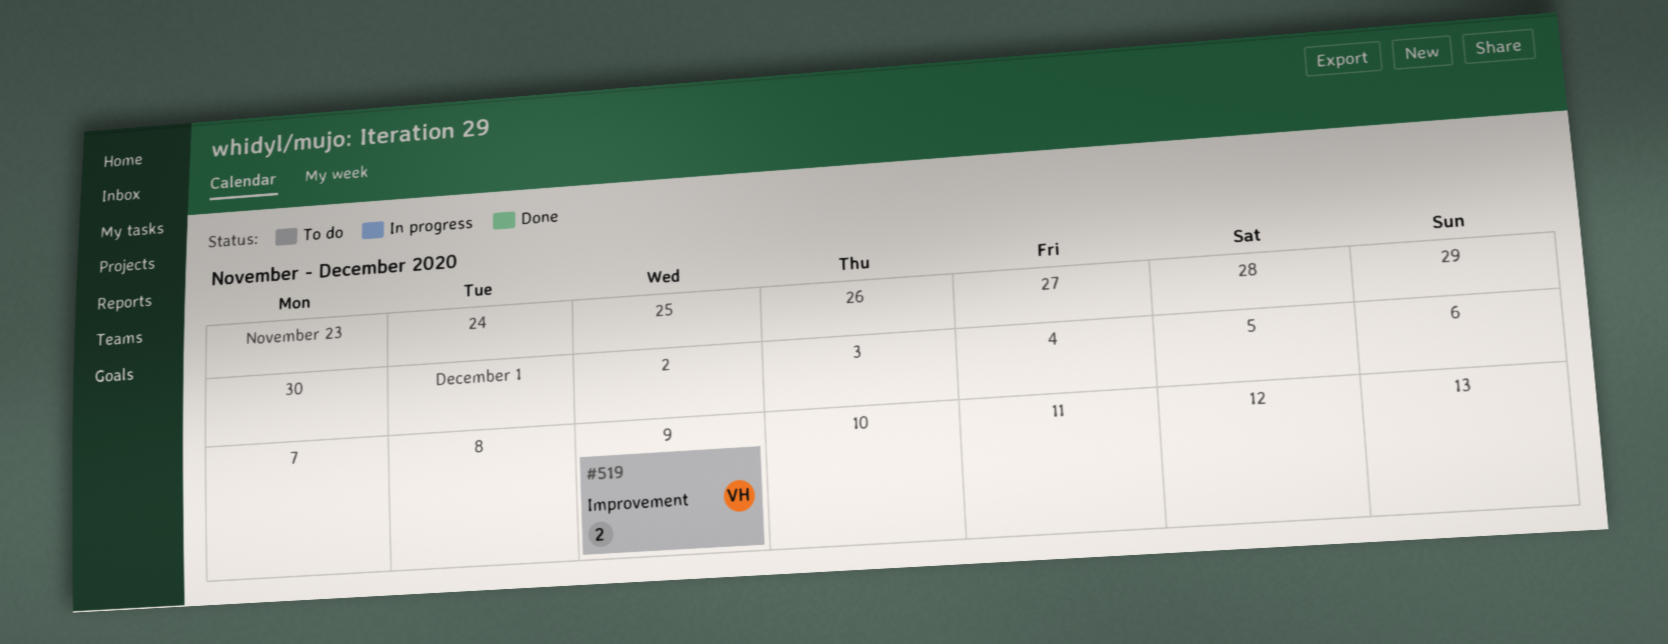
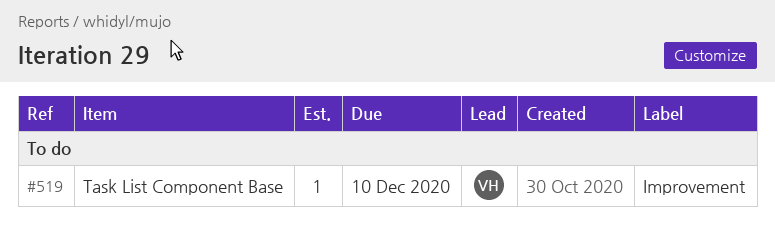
#519, estimate: 2 -> 1
#519, due: Dec 9 -> Dec 10

